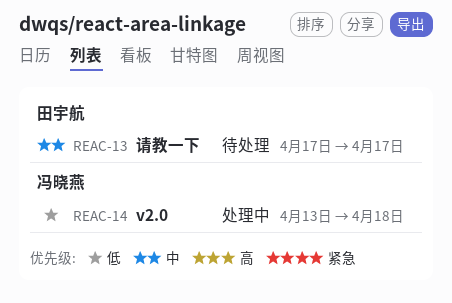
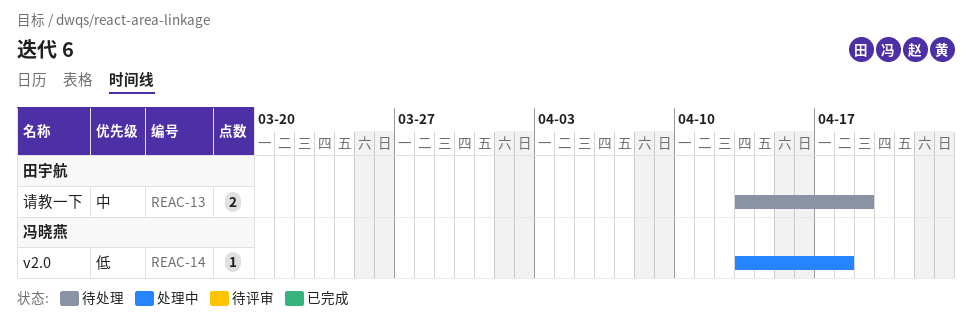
REAC-13, start: Apr 17 -> Apr 13
REAC-13, due: Apr 17 -> Apr 19

